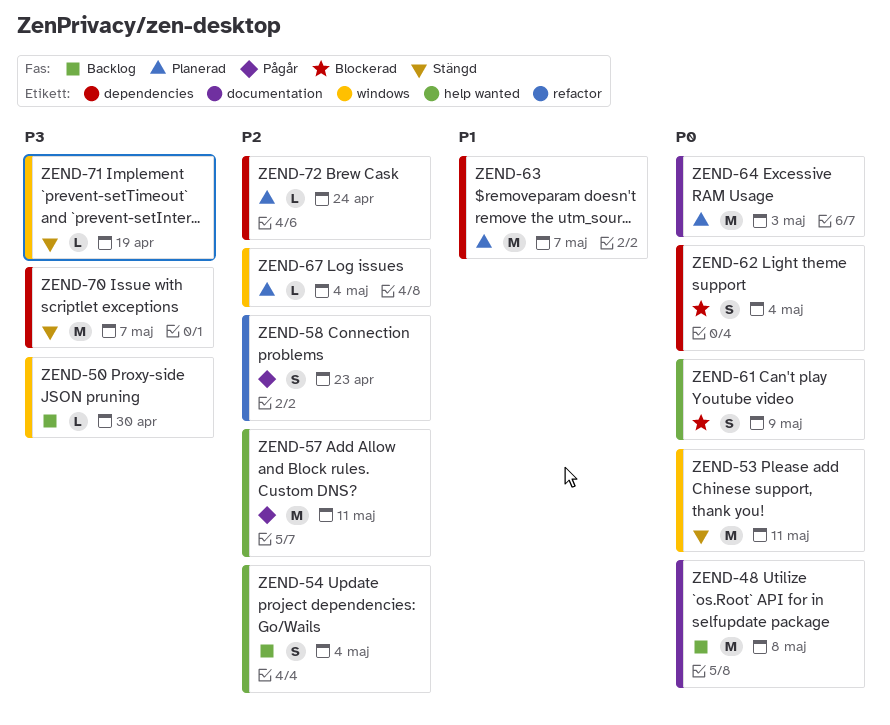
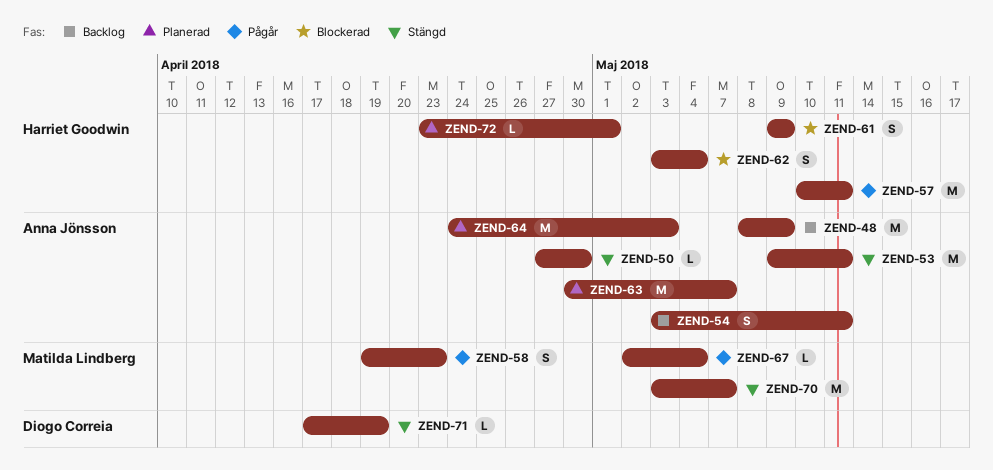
ZEND-48, due: May 8 -> May 9
ZEND-50, status: Backlog -> Stängd
ZEND-54, due: May 4 -> May 11
ZEND-67, status: Planerad -> Pågår
ZEND-72, due: Apr 24 -> May 1

